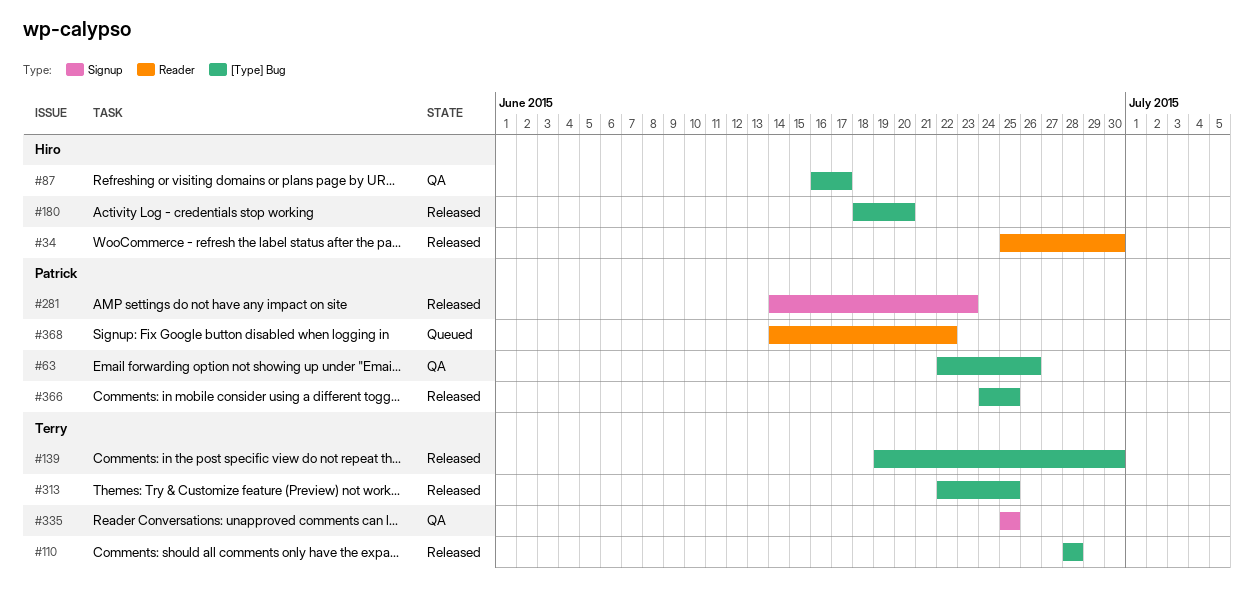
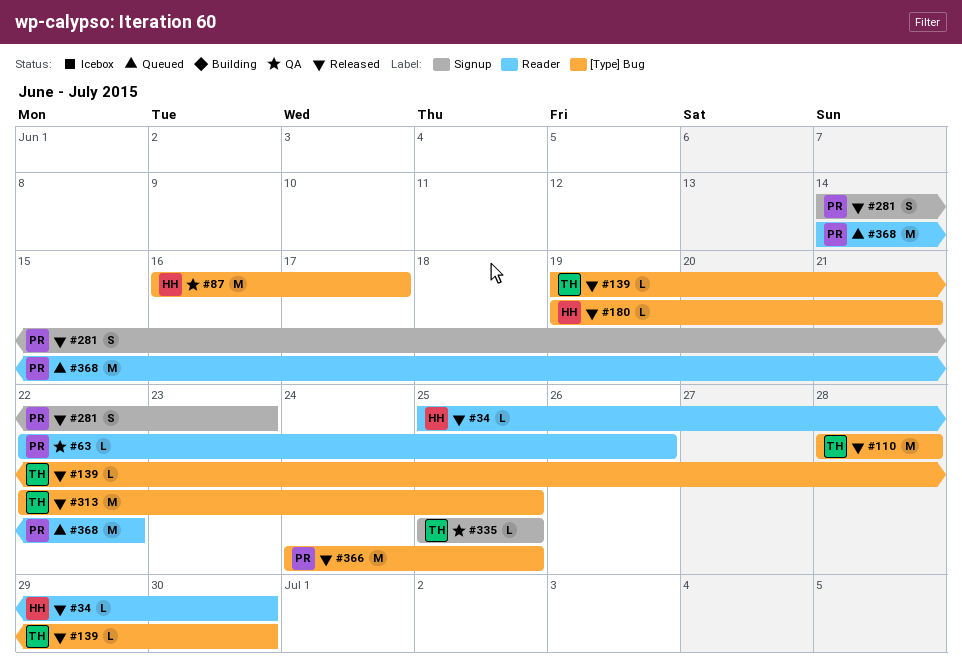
#63, label: [Type] Bug -> Reader
#180, start: Jun 18 -> Jun 19
#180, due: Jun 20 -> Jun 21

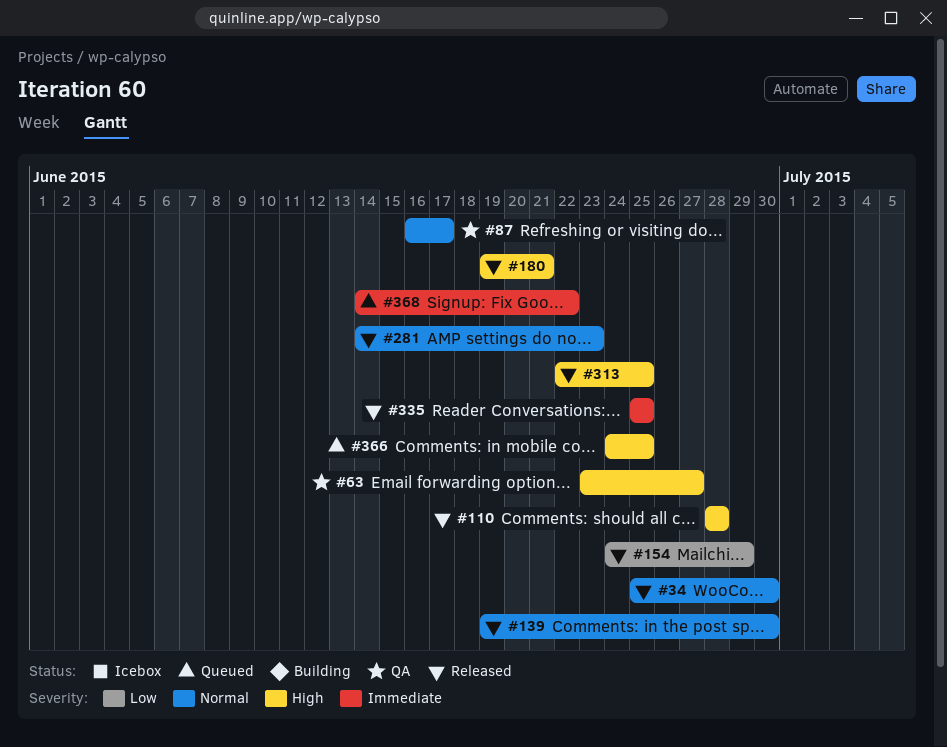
#63, start: Jun 22 -> Jun 23
#63, due: Jun 26 -> Jun 27
#154: none -> present
#335, status: QA -> Released
#366, status: Released -> Queued

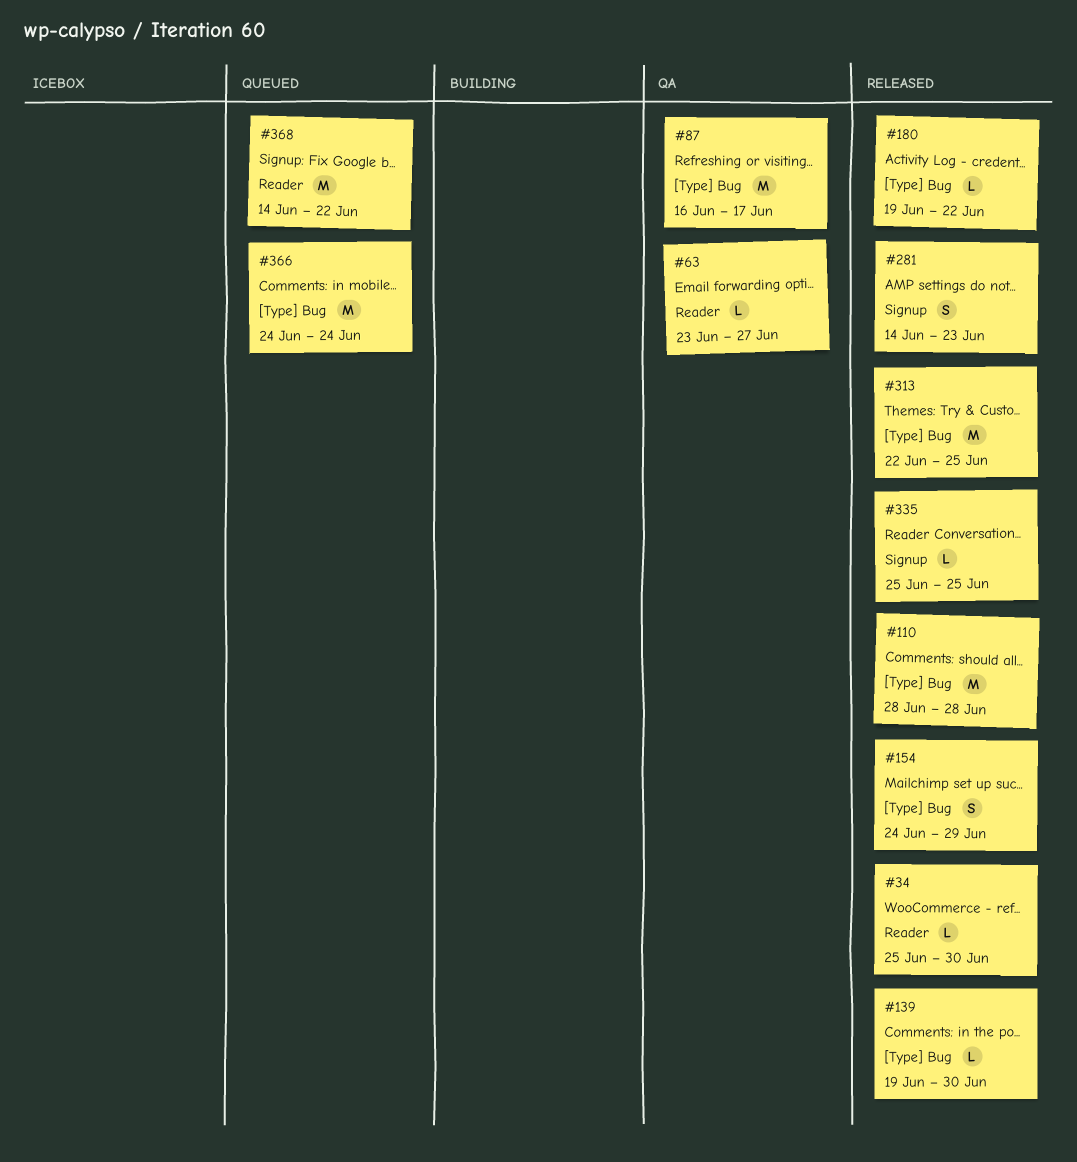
#180, due: Jun 21 -> Jun 22
#366, due: Jun 25 -> Jun 24

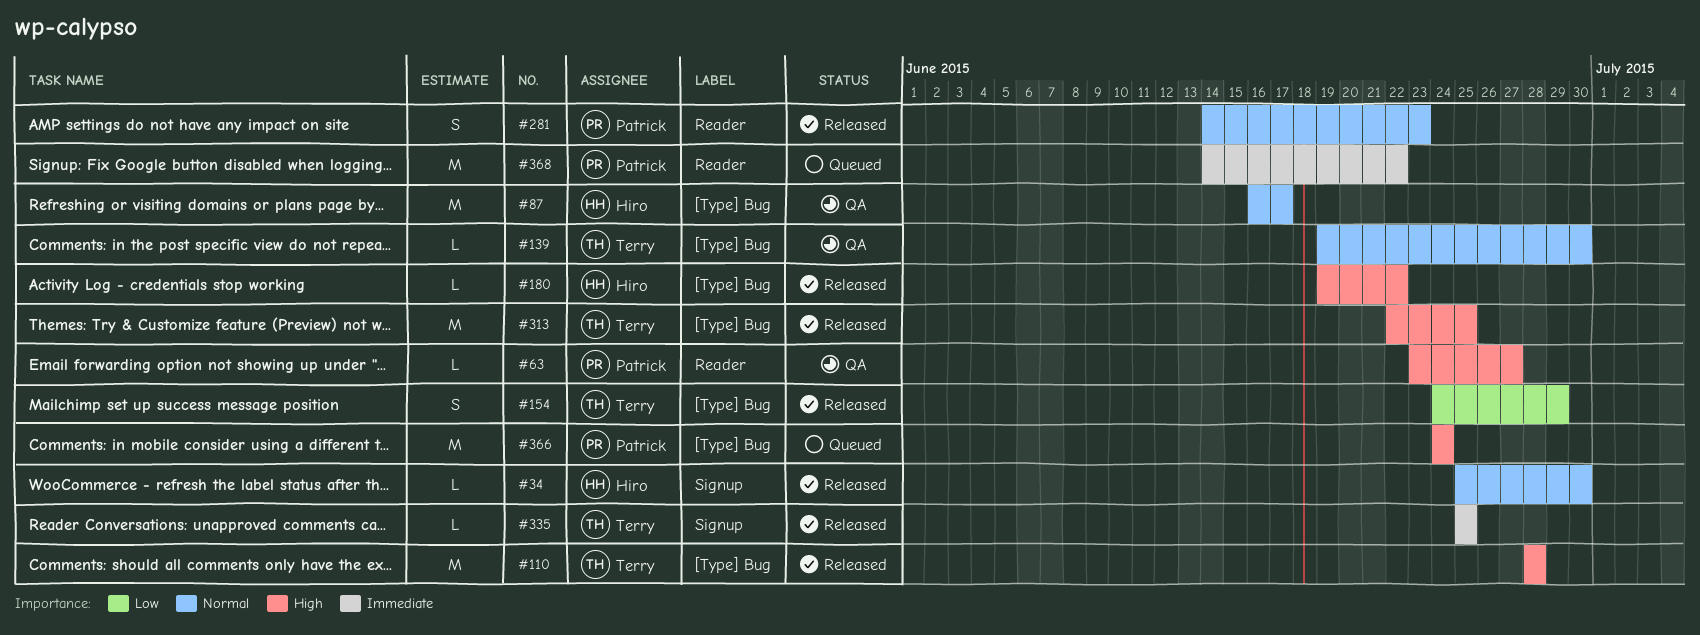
#34, label: Reader -> Signup
#139, status: Released -> QA
#281, label: Signup -> Reader

